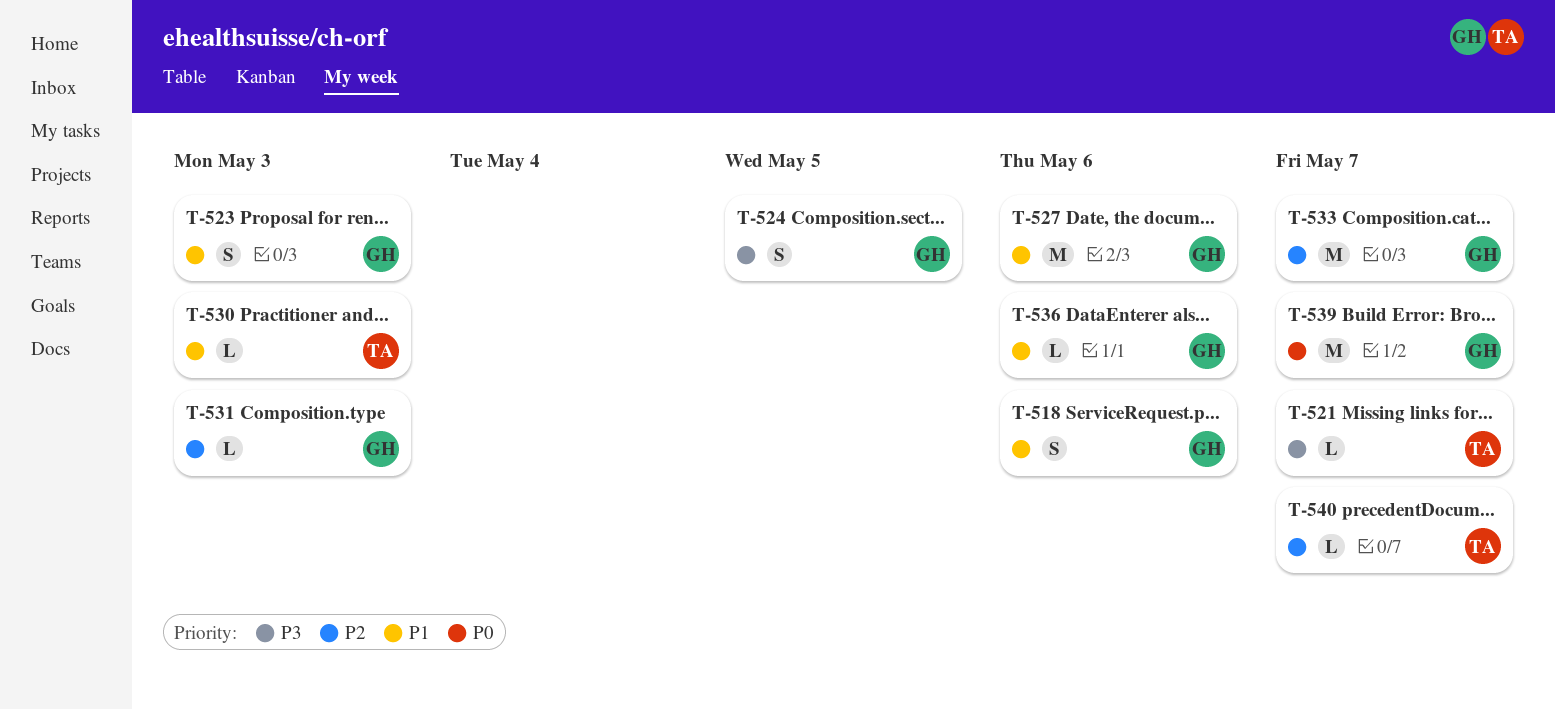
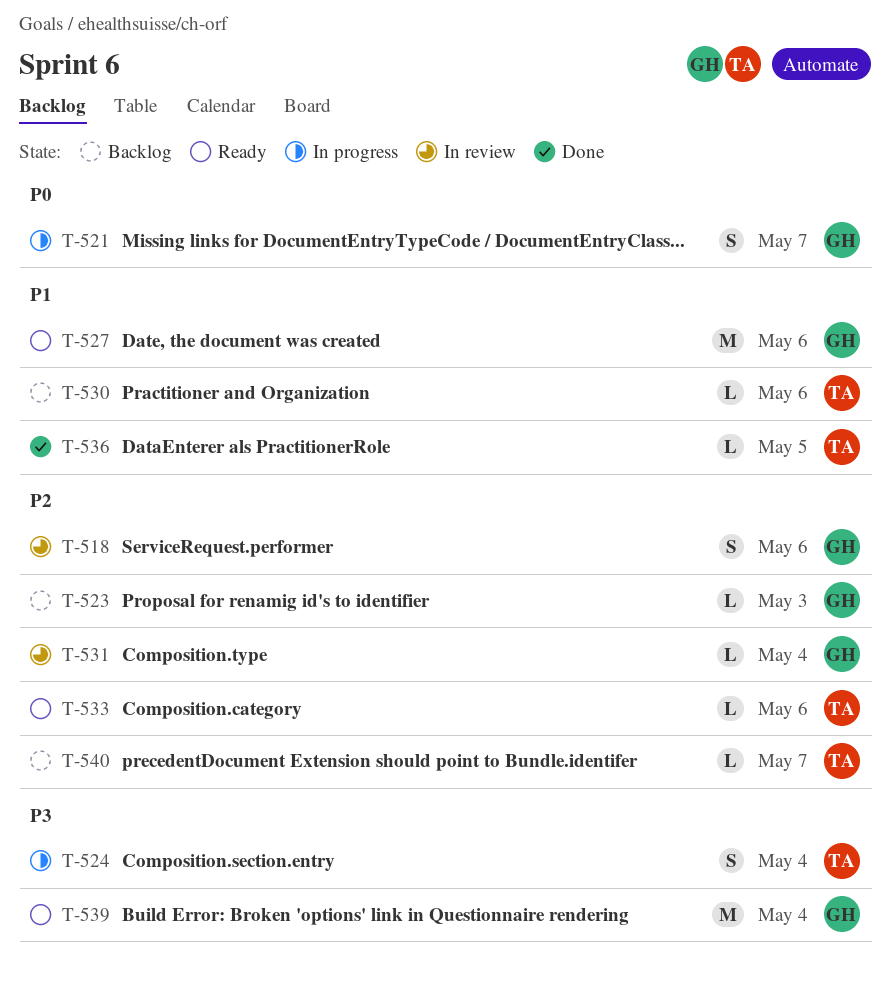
T-518, priority: P1 -> P2
T-521, owner: TA -> GH
T-521, priority: P3 -> P0
T-521, estimate: L -> S
T-523, priority: P1 -> P2
T-523, estimate: S -> L
T-524, owner: GH -> TA
T-524, due: May 5 -> May 4
T-530, due: May 3 -> May 6
T-531, due: May 3 -> May 4
T-533, owner: GH -> TA
T-533, estimate: M -> L
T-533, due: May 7 -> May 6
T-536, owner: GH -> TA
T-536, due: May 6 -> May 5
T-539, priority: P0 -> P3
T-539, due: May 7 -> May 4

